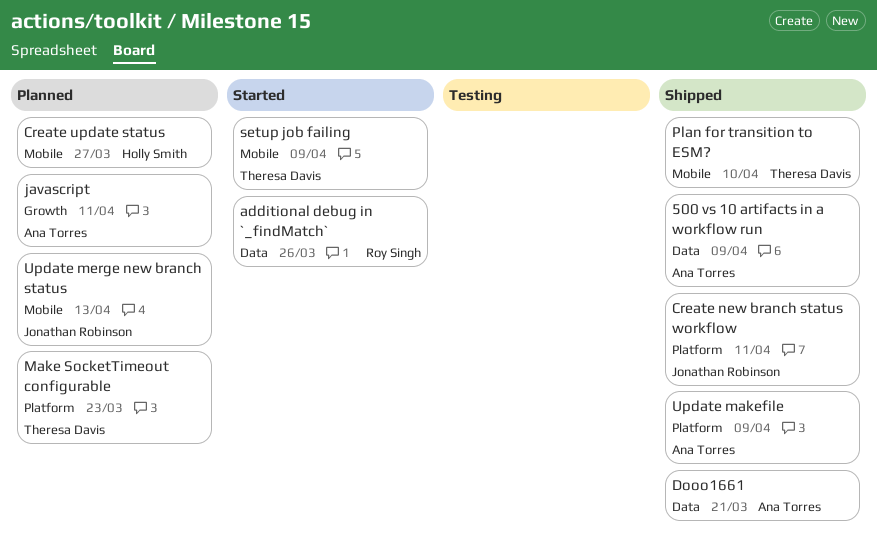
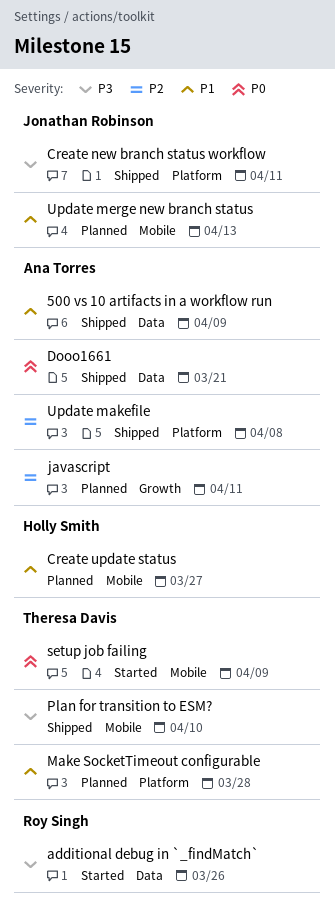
Make SocketTimeout configurable, due: Mar 23 -> Mar 28
Update makefile, due: Apr 9 -> Apr 8

